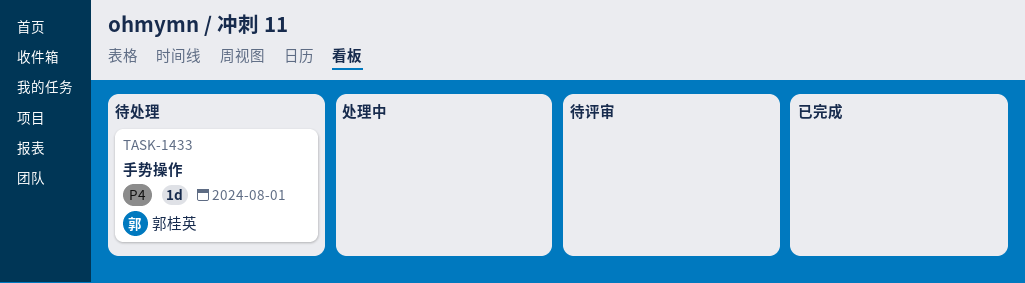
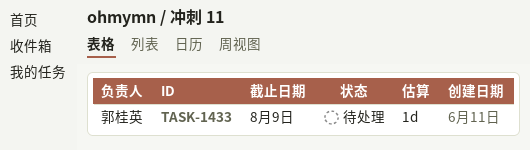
TASK-1433, due: Aug 1 -> Aug 9

